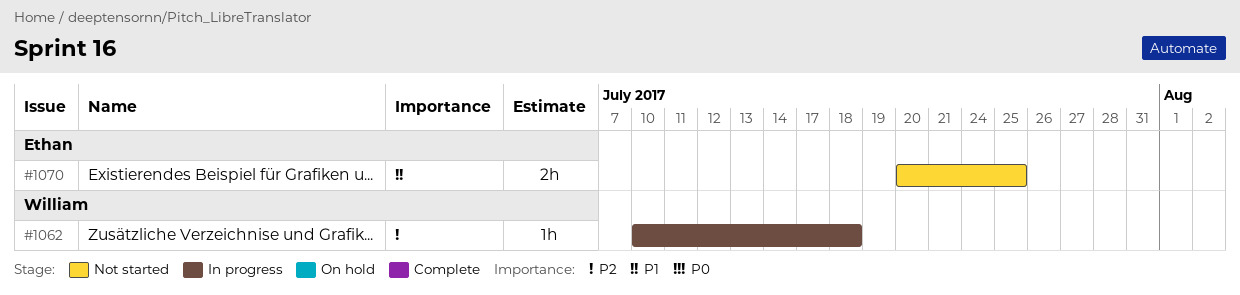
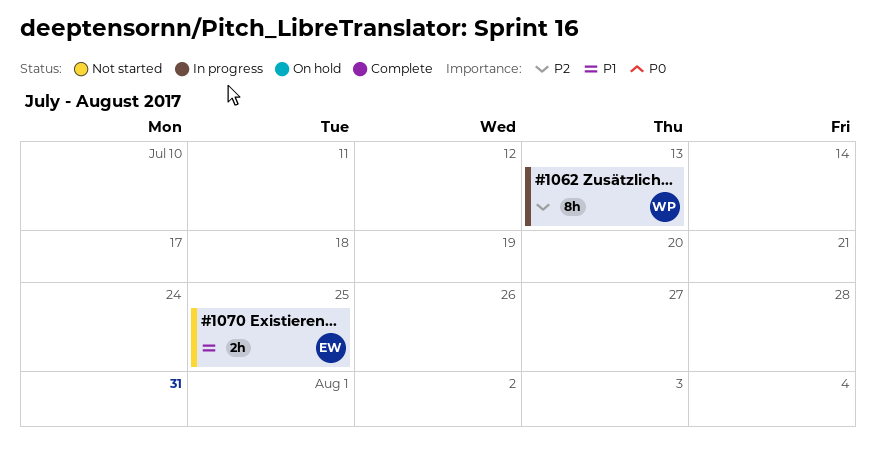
#1062, estimate: 1h -> 8h
#1062, due: Jul 18 -> Jul 13

